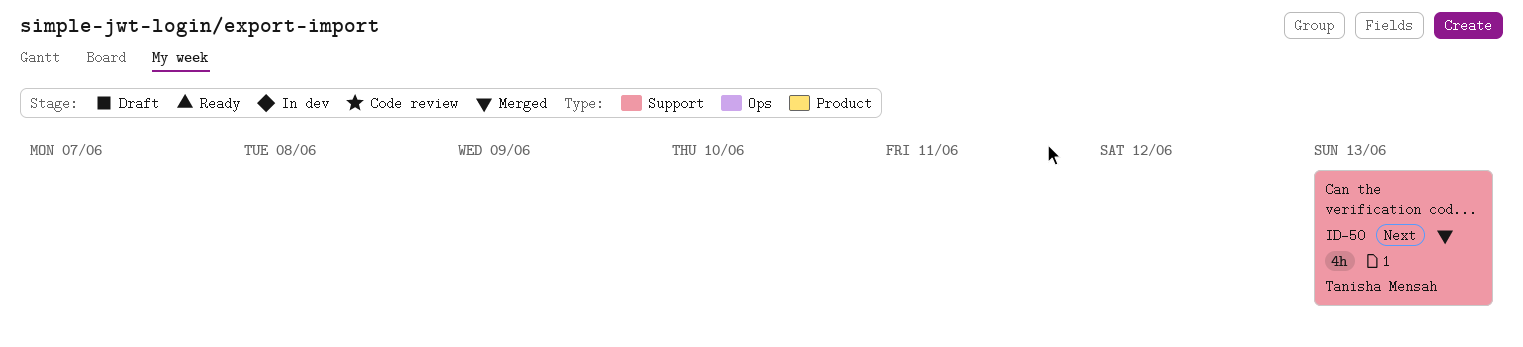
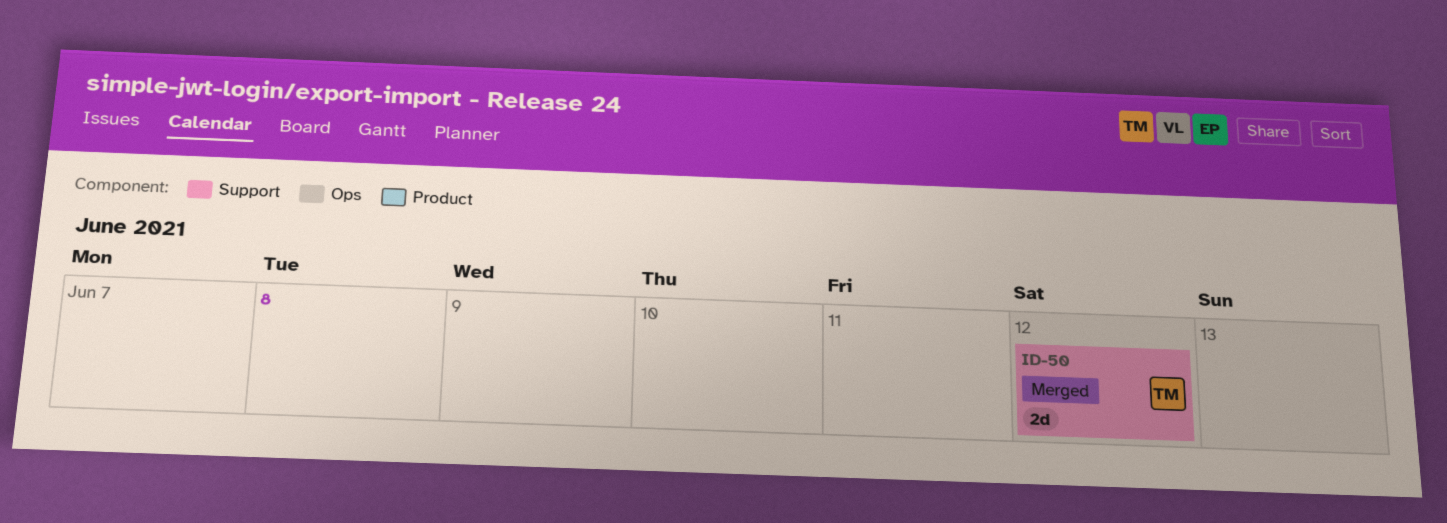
ID-50, estimate: 4h -> 2d
ID-50, due: Jun 13 -> Jun 12

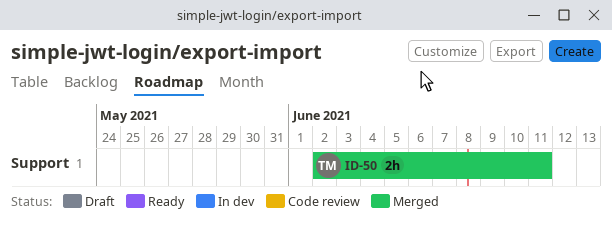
ID-50, estimate: 2d -> 2h
ID-50, due: Jun 12 -> Jun 11

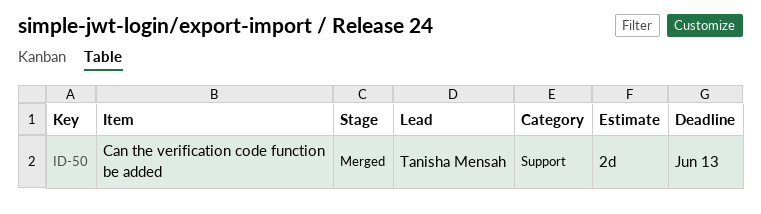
ID-50, estimate: 2h -> 2d
ID-50, due: Jun 11 -> Jun 13

